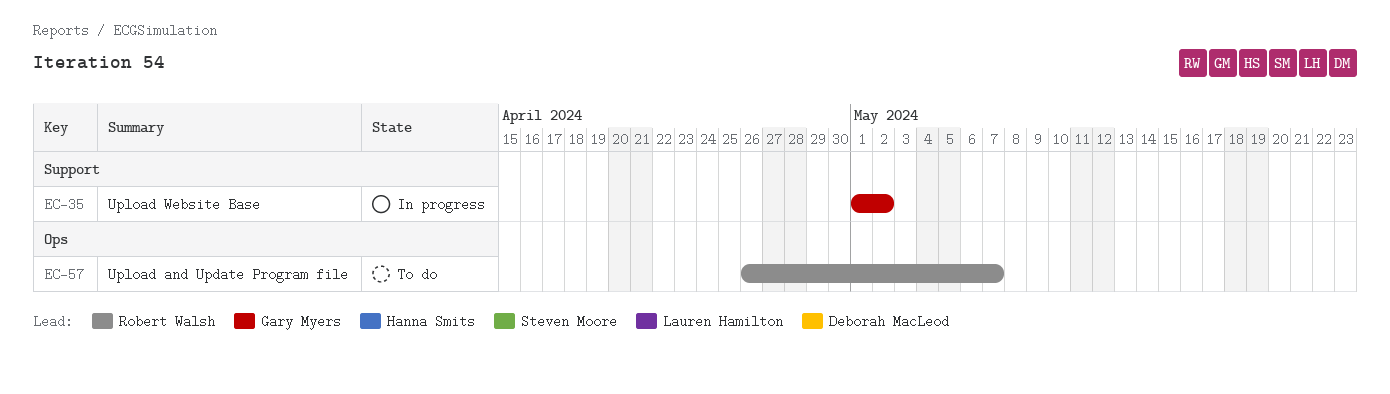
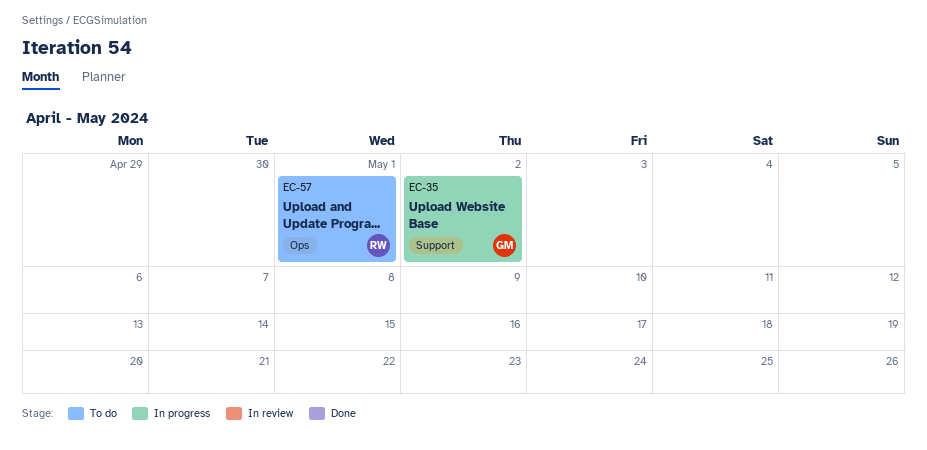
EC-57, due: May 7 -> May 1

